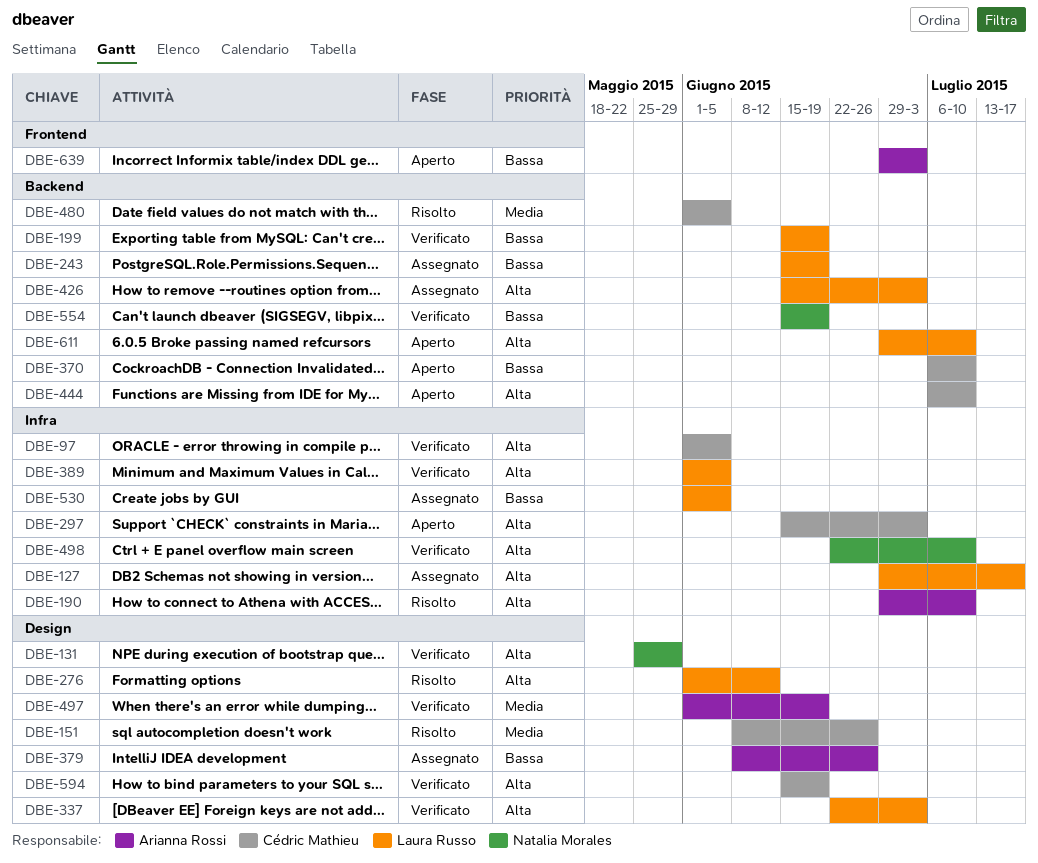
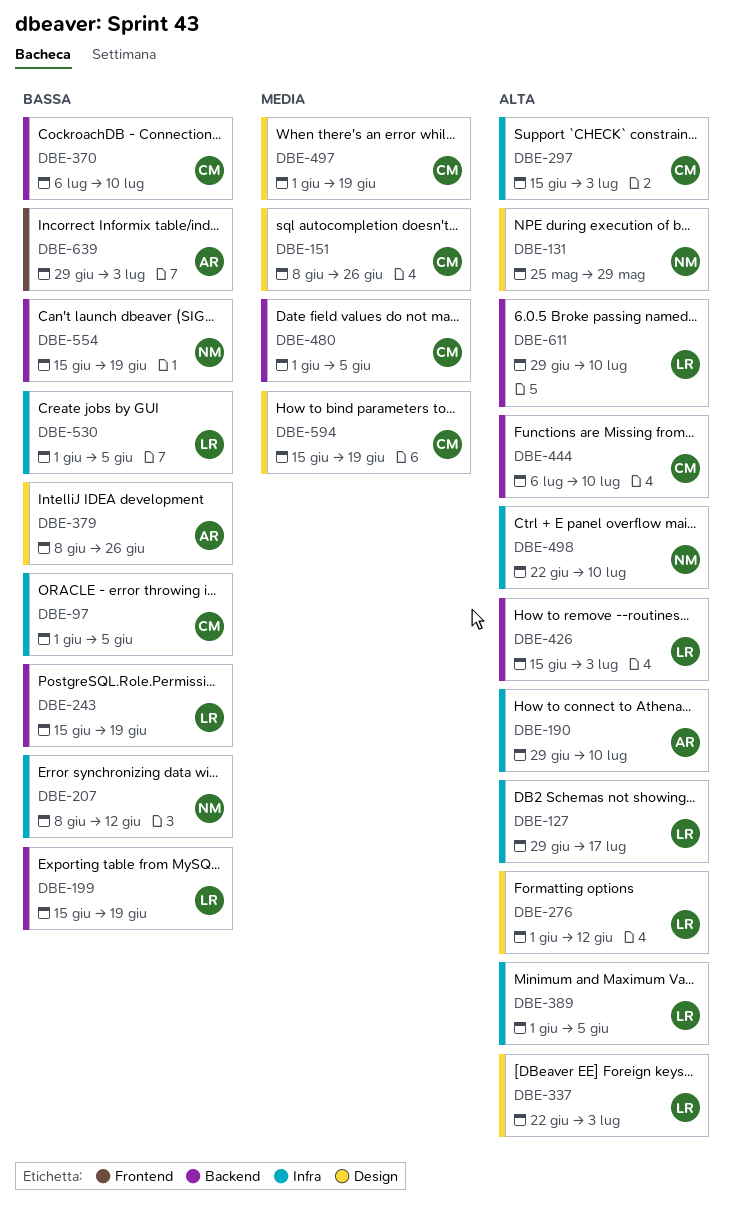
DBE-97, priority: Alta -> Bassa
DBE-207: none -> present
DBE-497, owner: Arianna Rossi -> Cédric Mathieu
DBE-594, priority: Alta -> Media

